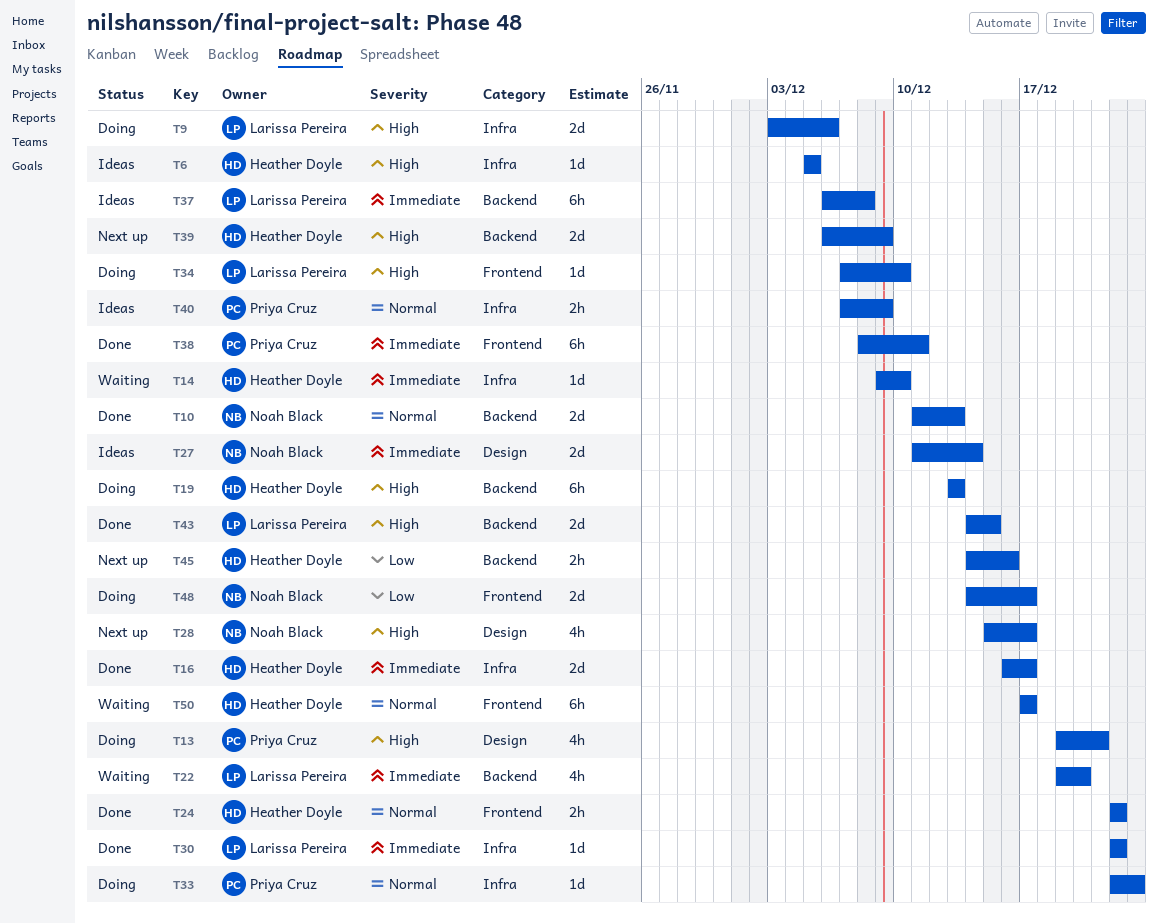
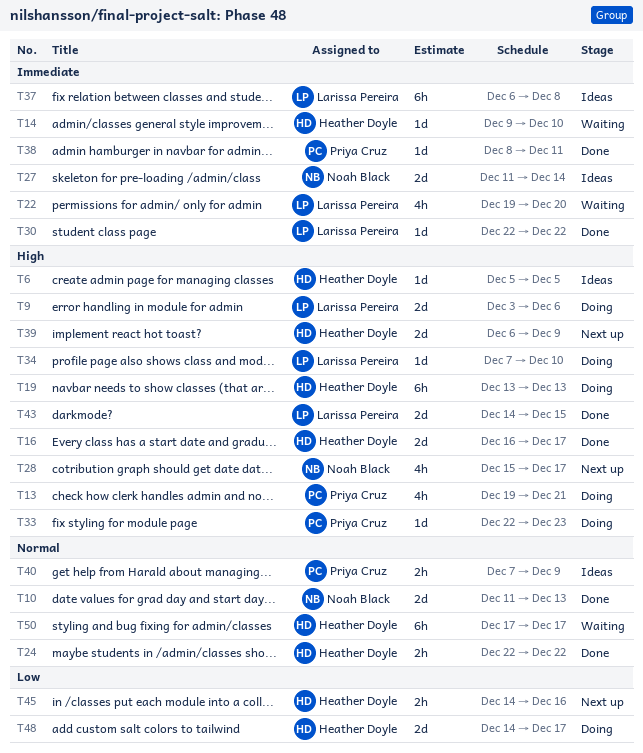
T16, priority: Immediate -> High
T33, priority: Normal -> High
T38, estimate: 6h -> 1d
T48, owner: Noah Black -> Heather Doyle

